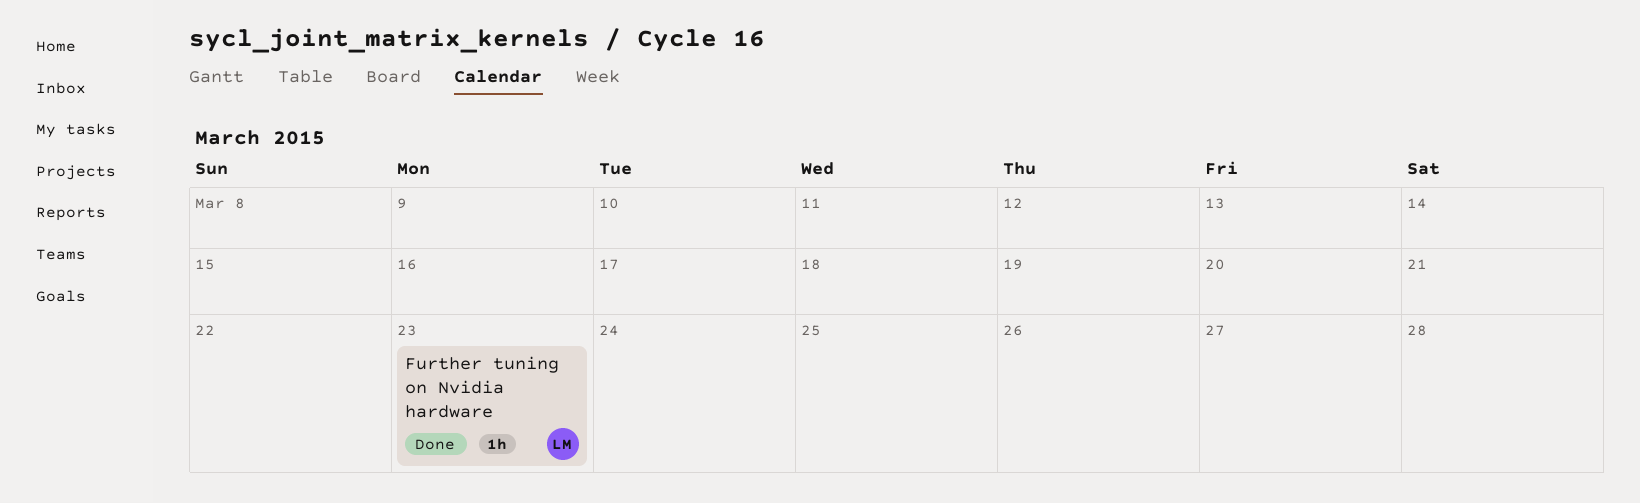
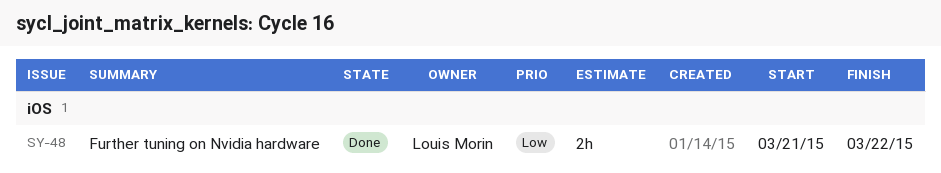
Further tuning on Nvidia hardware, estimate: 1h -> 2h
Further tuning on Nvidia hardware, due: Mar 23 -> Mar 22

